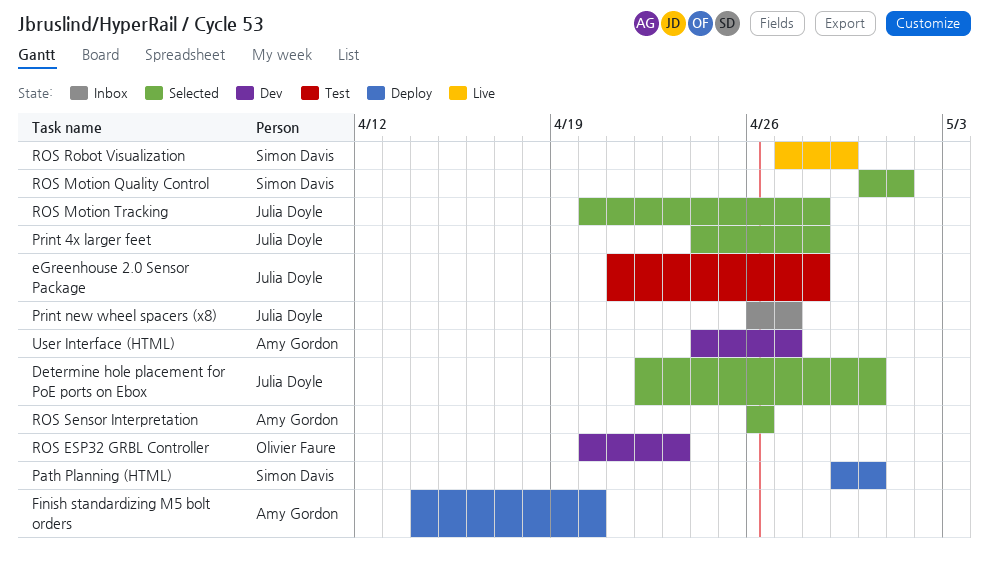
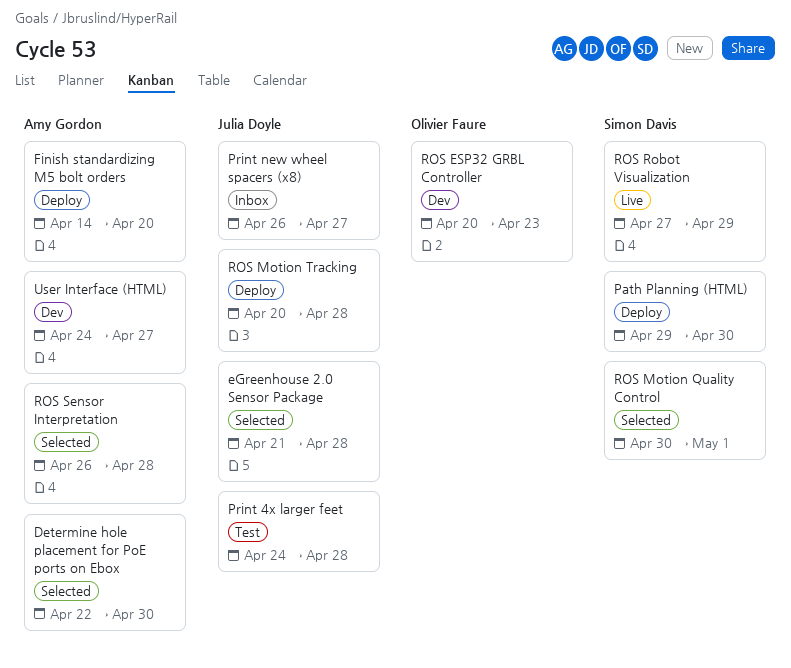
Determine hole placement for PoE ports on Ebox, owner: Julia Doyle -> Amy Gordon
eGreenhouse 2.0 Sensor Package, status: Test -> Selected
Print 4x larger feet, status: Selected -> Test
ROS Motion Tracking, status: Selected -> Deploy
ROS Sensor Interpretation, due: Apr 26 -> Apr 28

